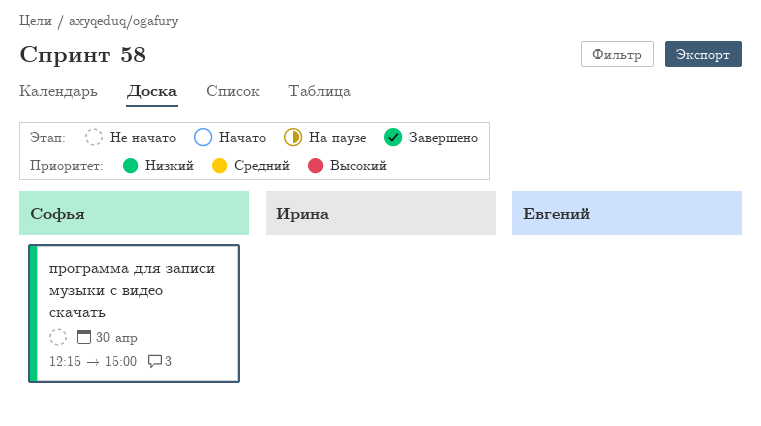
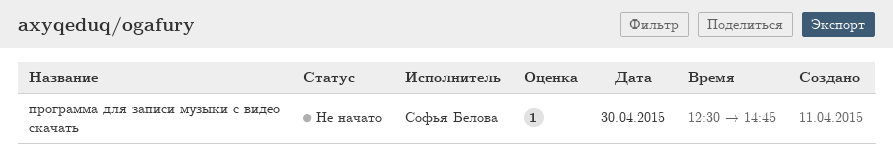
программа для записи музыки с видео скачать, begins: 12:15 -> 12:30
программа для записи музыки с видео скачать, ends: 15:00 -> 14:45

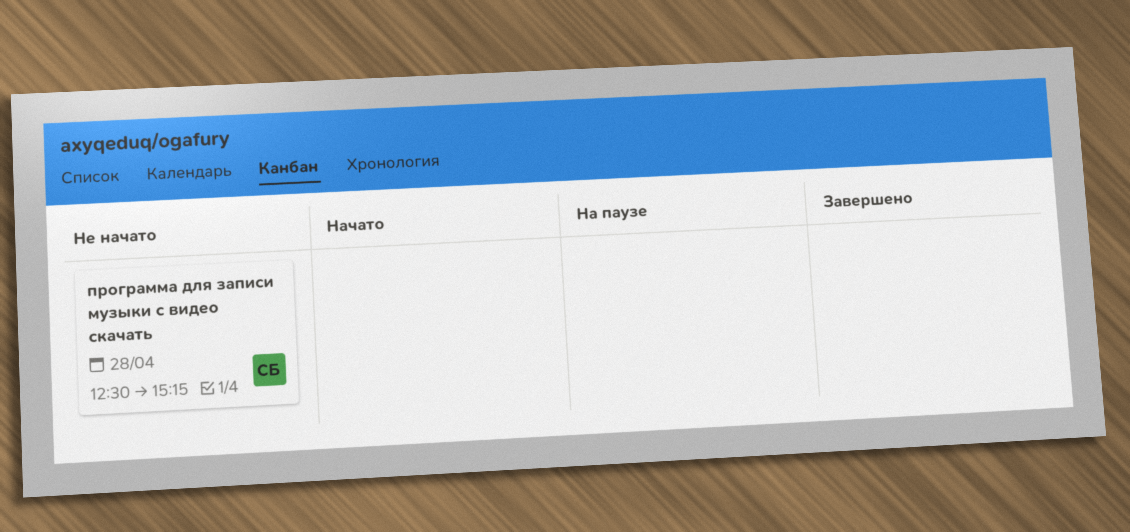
программа для записи музыки с видео скачать, day: Apr 30 -> Apr 28
программа для записи музыки с видео скачать, ends: 14:45 -> 15:15

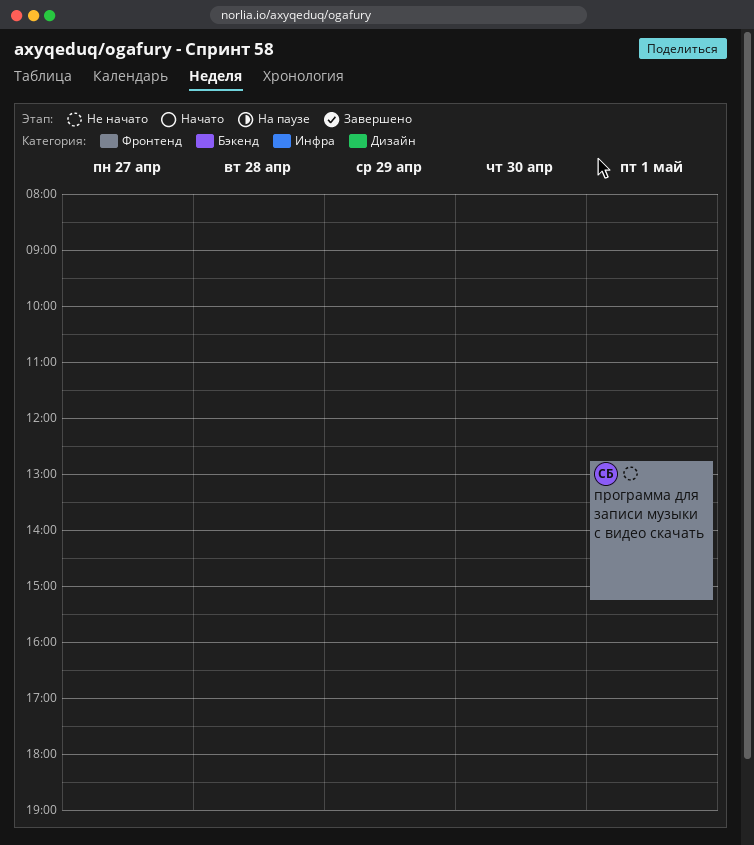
программа для записи музыки с видео скачать, day: Apr 28 -> May 1
программа для записи музыки с видео скачать, begins: 12:30 -> 12:45

